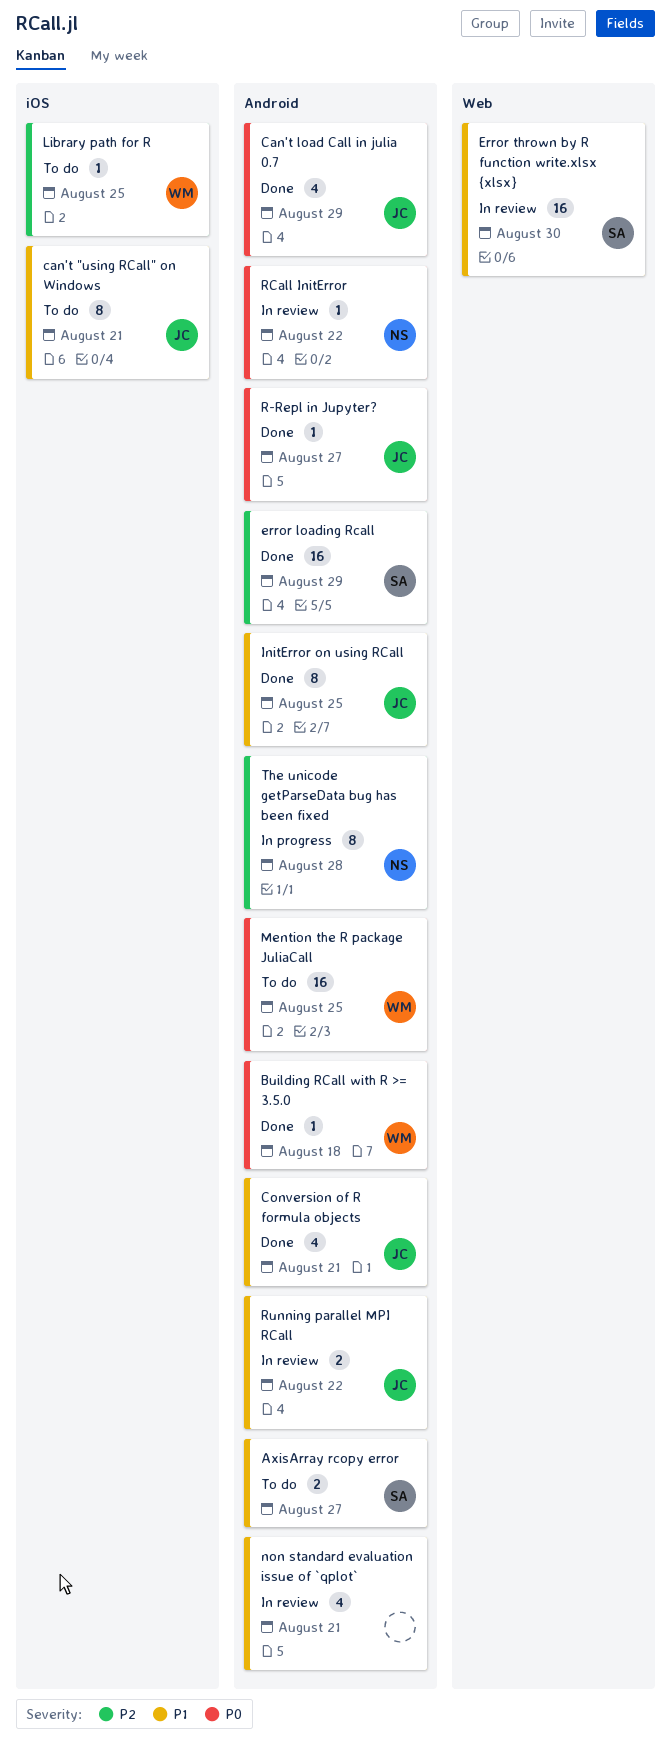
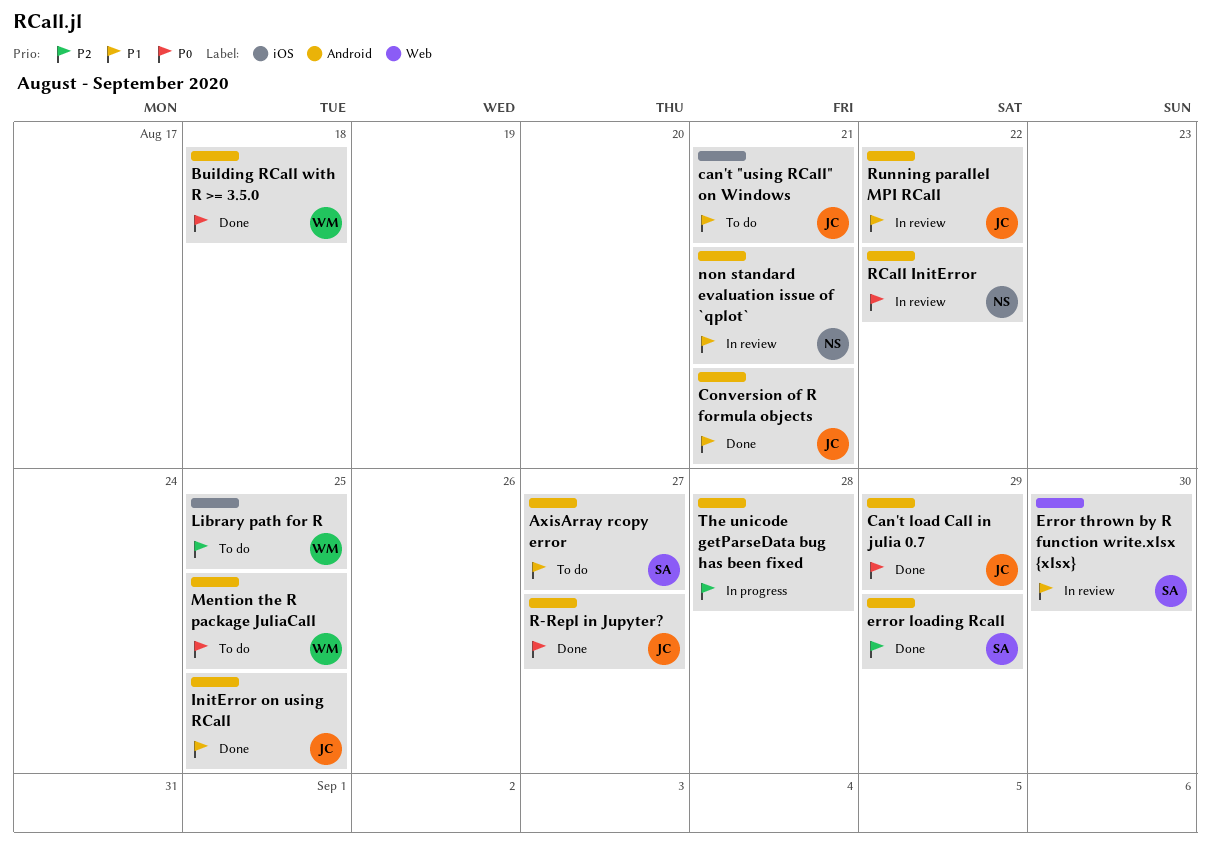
non standard evaluation issue of `qplot`, owner: none -> NS
The unicode getParseData bug has been fixed, owner: NS -> none

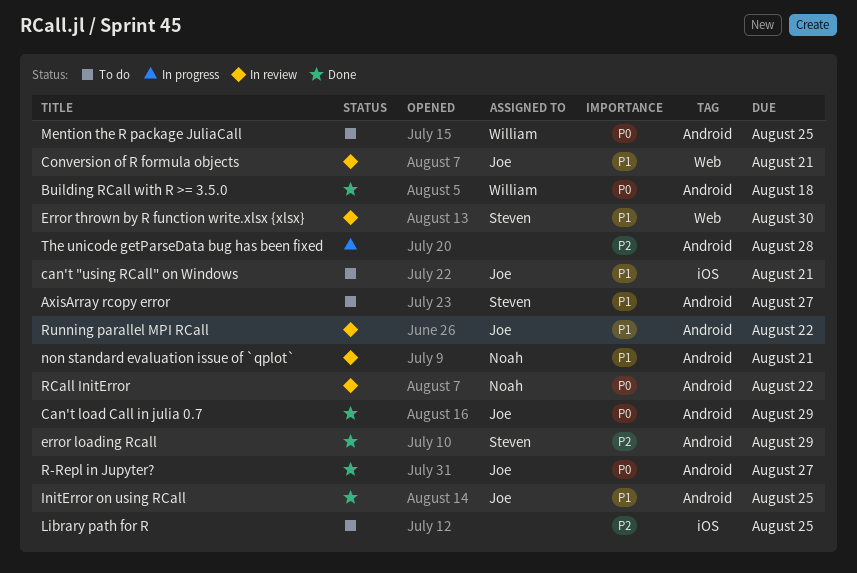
Conversion of R formula objects, status: Done -> In review
Conversion of R formula objects, label: Android -> Web
Library path for R, owner: William -> none

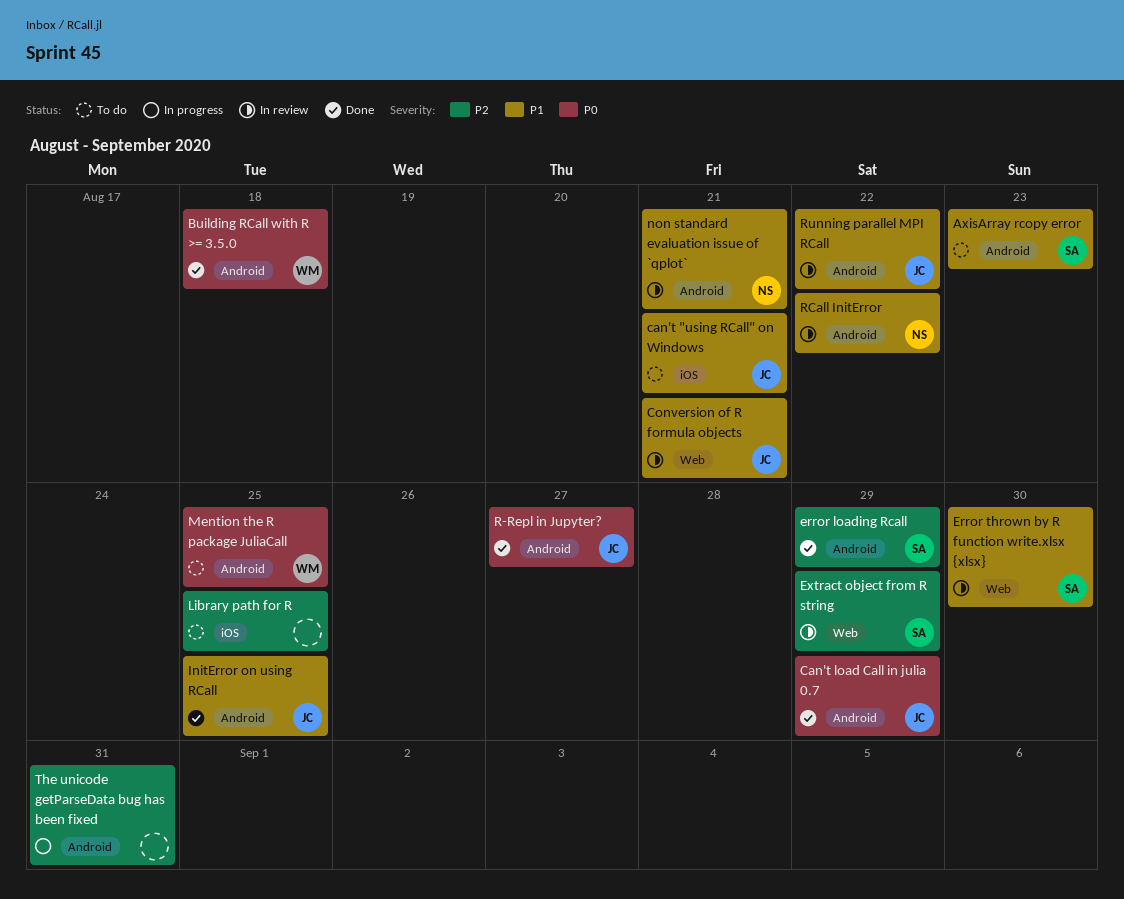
AxisArray rcopy error, due: Aug 27 -> Aug 23
Extract object from R string: none -> present
RCall InitError, priority: P0 -> P1
The unicode getParseData bug has been fixed, due: Aug 28 -> Aug 31

